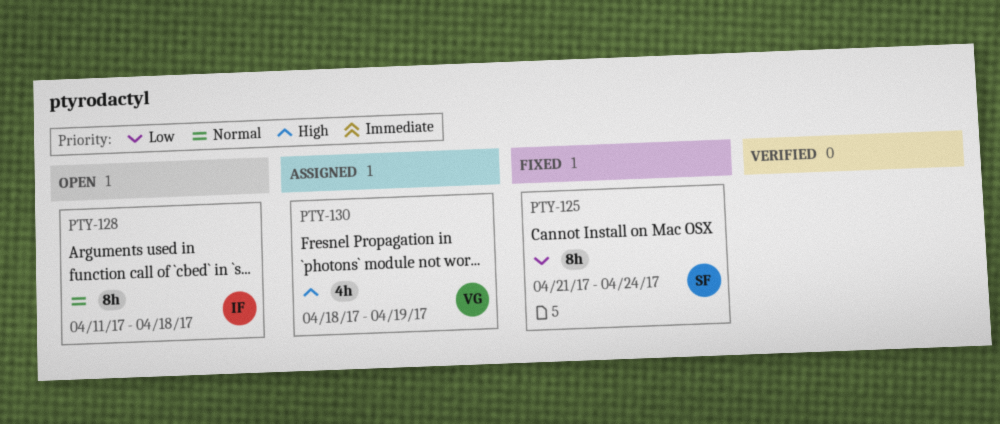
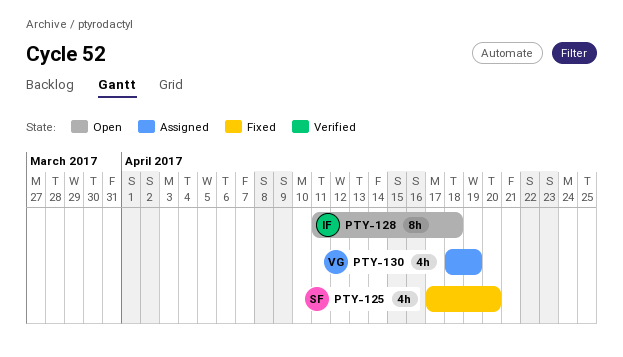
PTY-125, estimate: 8h -> 4h
PTY-125, start: Apr 21 -> Apr 17
PTY-125, due: Apr 24 -> Apr 20

